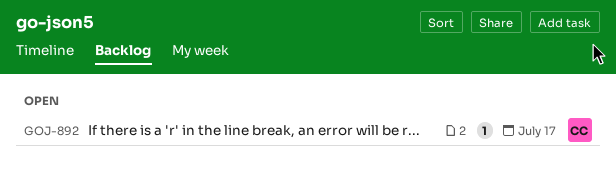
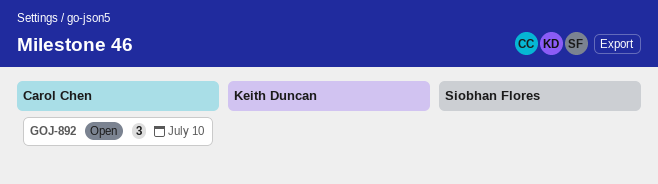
GOJ-892, estimate: 1 -> 3
GOJ-892, due: Jul 17 -> Jul 10

